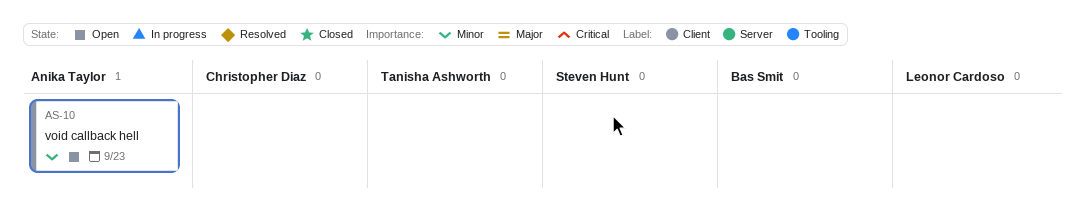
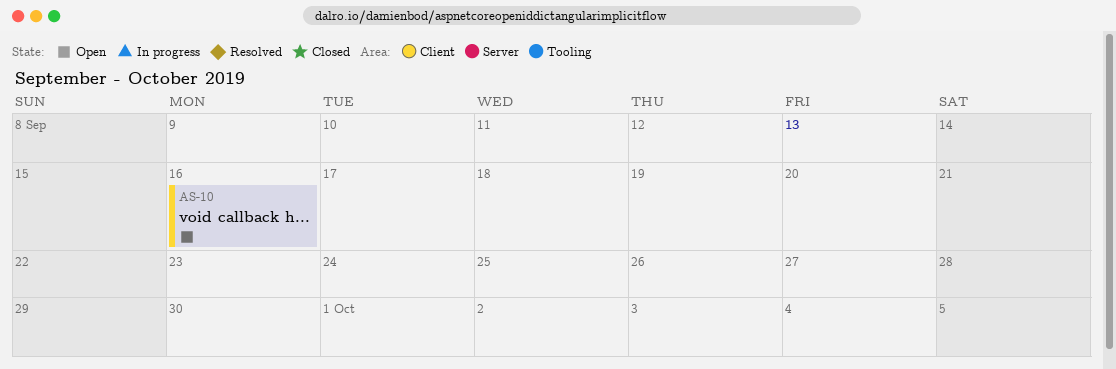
AS-10, due: Sep 23 -> Sep 16

